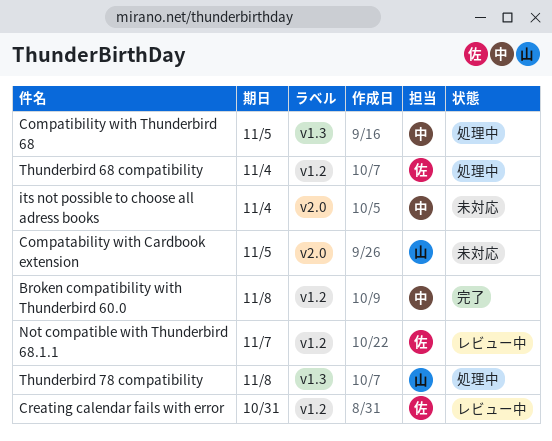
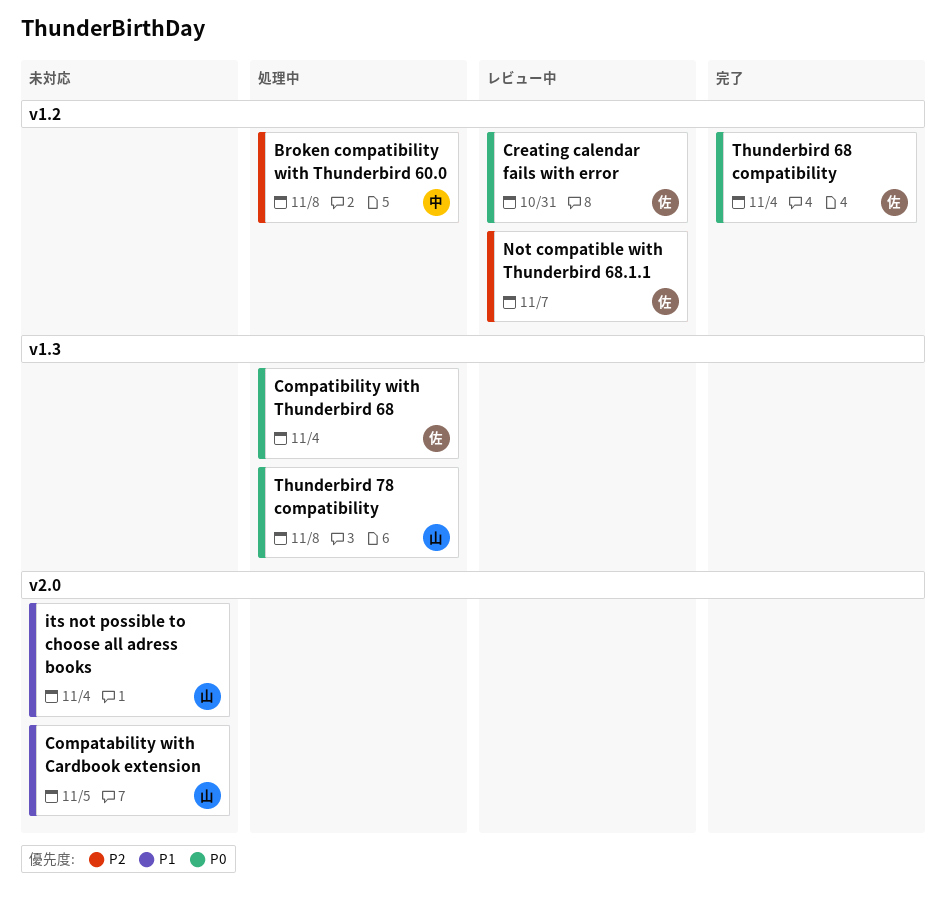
Broken compatibility with Thunderbird 60.0, status: 完了 -> 処理中
Compatibility with Thunderbird 68, owner: 中 -> 佐
Compatibility with Thunderbird 68, due: Nov 5 -> Nov 4
its not possible to choose all adress books, owner: 中 -> 山
Thunderbird 68 compatibility, status: 処理中 -> 完了

